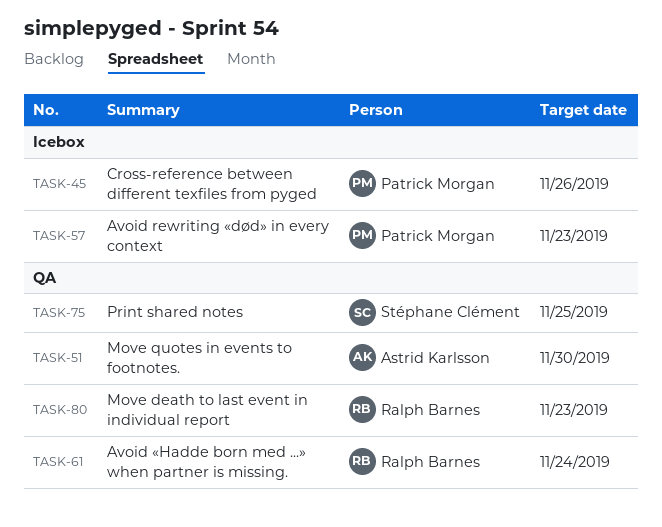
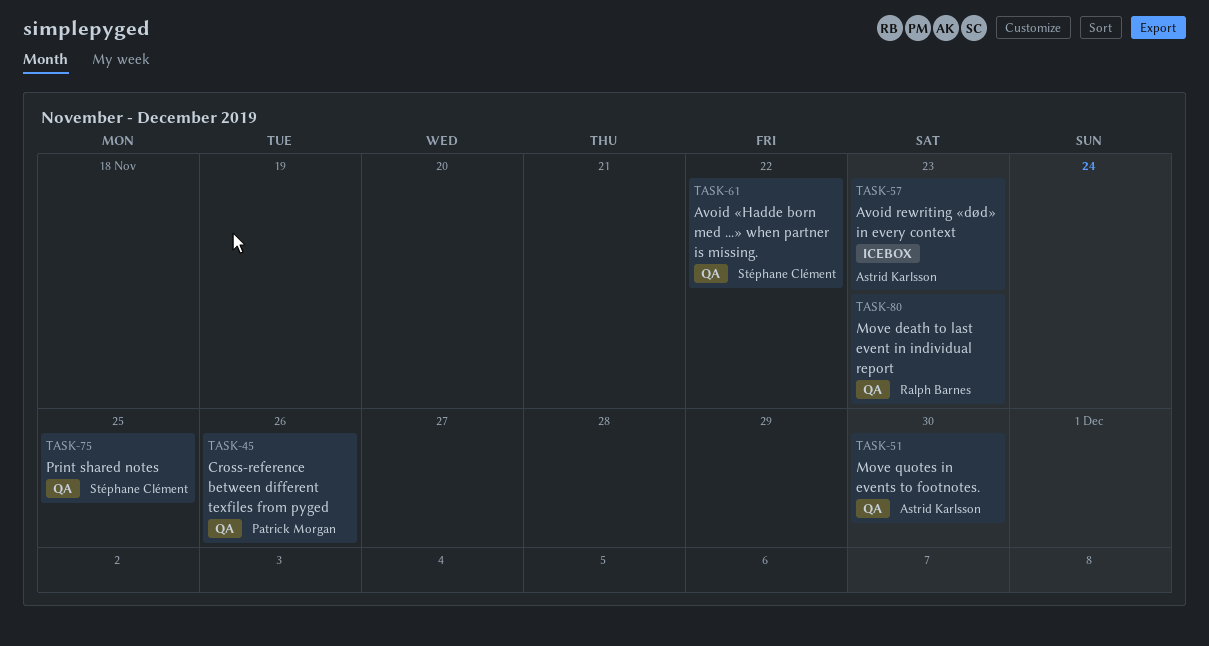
TASK-45, status: Icebox -> QA
TASK-57, owner: Patrick Morgan -> Astrid Karlsson
TASK-61, owner: Ralph Barnes -> Stéphane Clément
TASK-61, due: Nov 24 -> Nov 22

